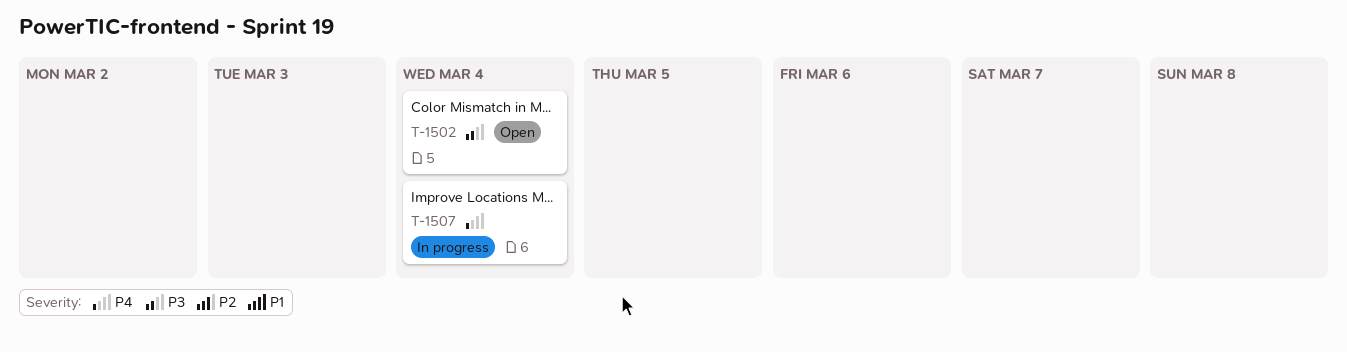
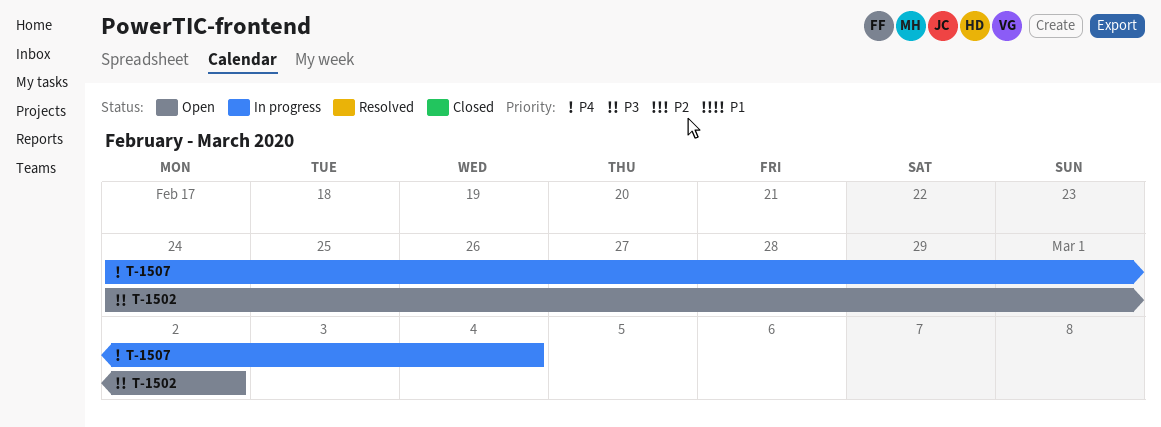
T-1502, due: Mar 4 -> Mar 2

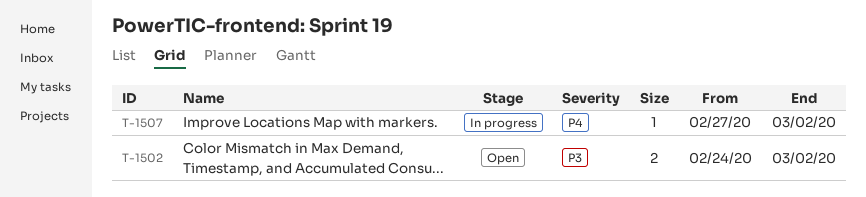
T-1507, start: Feb 24 -> Feb 27
T-1507, due: Mar 4 -> Mar 2

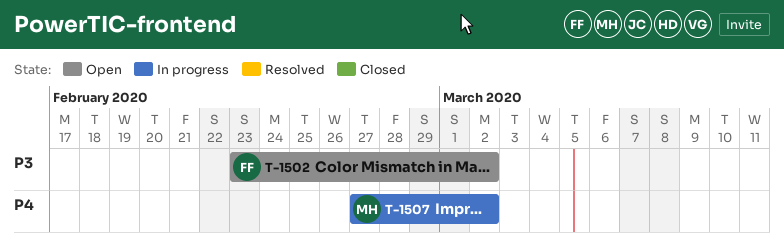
T-1502, start: Feb 24 -> Feb 23

